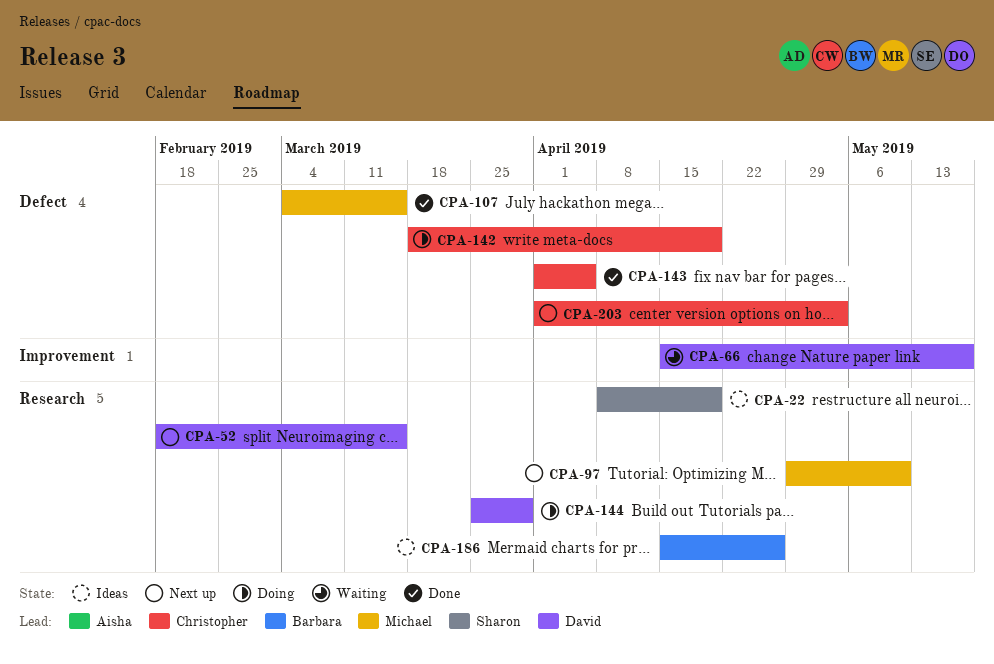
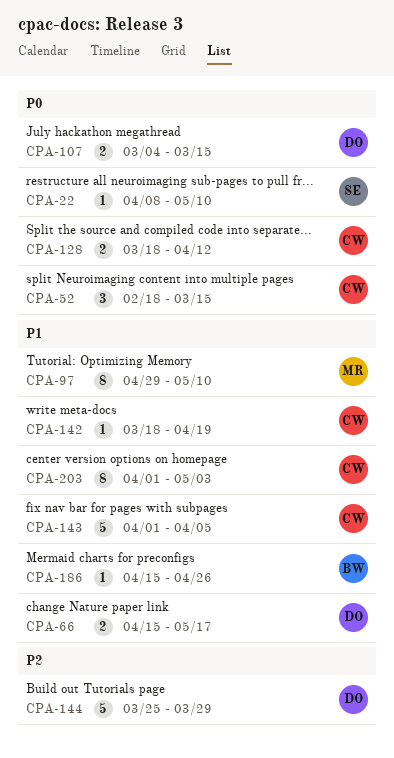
CPA-22, due: Apr 19 -> May 10
CPA-52, owner: David -> Christopher
CPA-107, owner: Michael -> David
CPA-128: none -> present

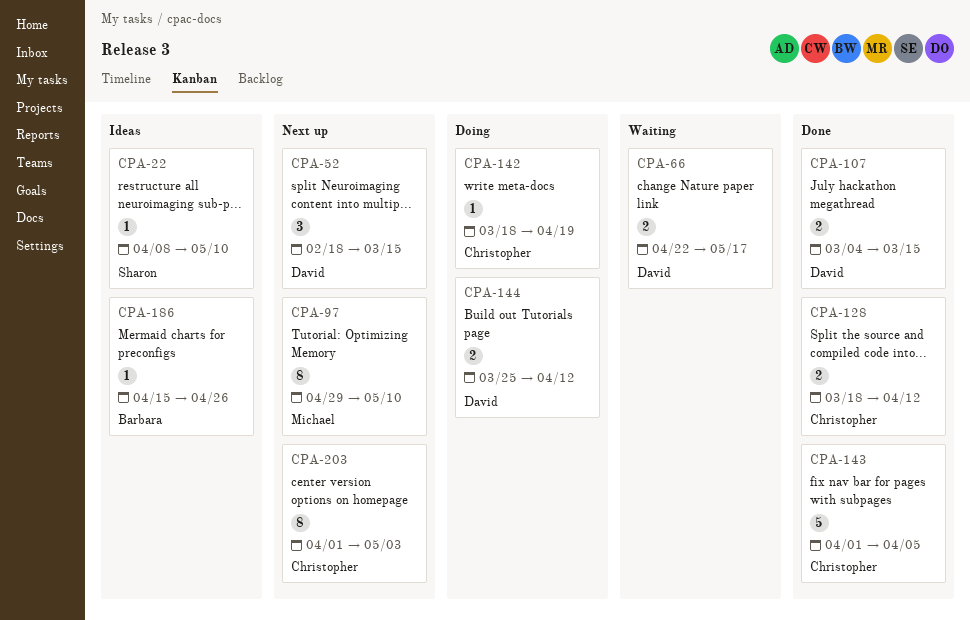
CPA-52, owner: Christopher -> David
CPA-66, start: Apr 15 -> Apr 22
CPA-144, estimate: 5 -> 2
CPA-144, due: Mar 29 -> Apr 12

